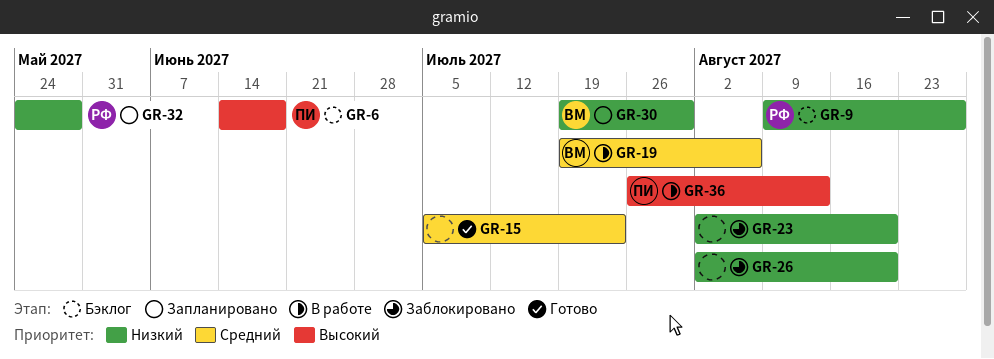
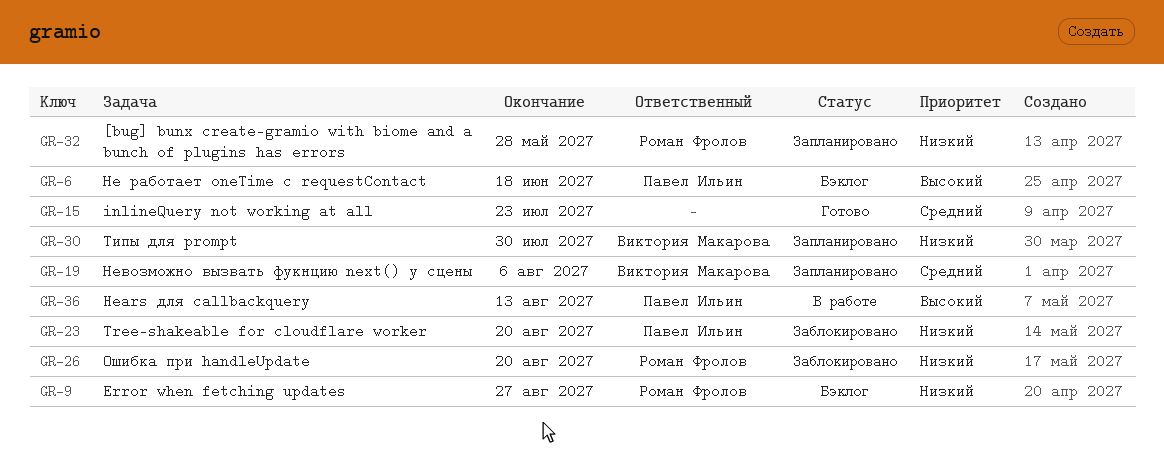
GR-19, status: В работе -> Запланировано
GR-23, owner: none -> Павел Ильин
GR-26, owner: none -> Роман Фролов

